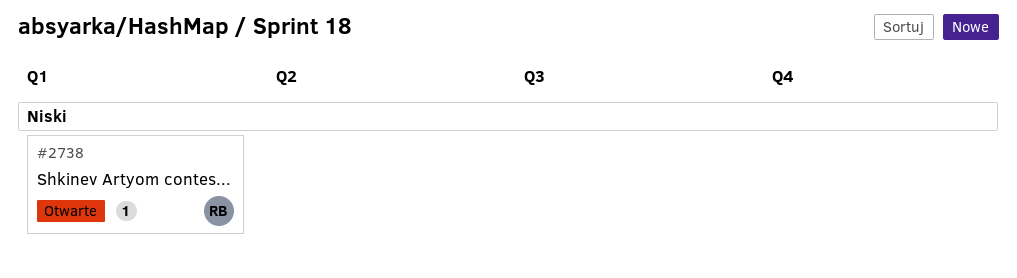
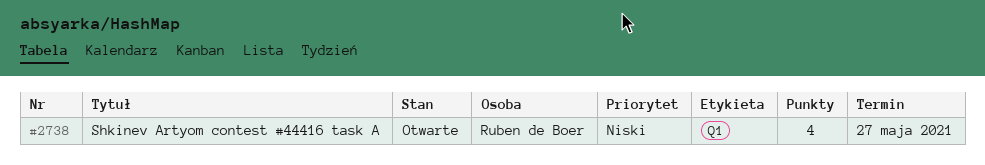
#2738, estimate: 1 -> 4

